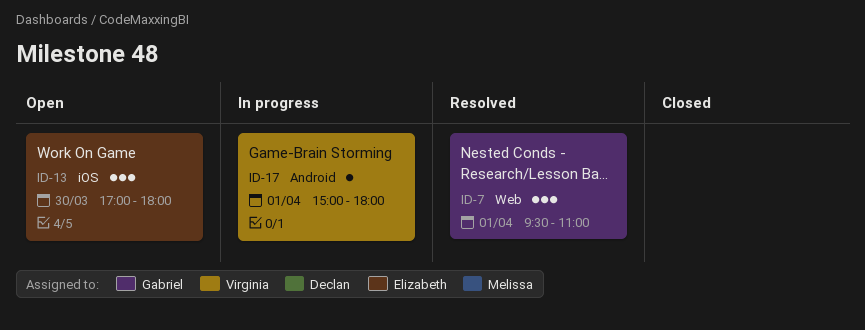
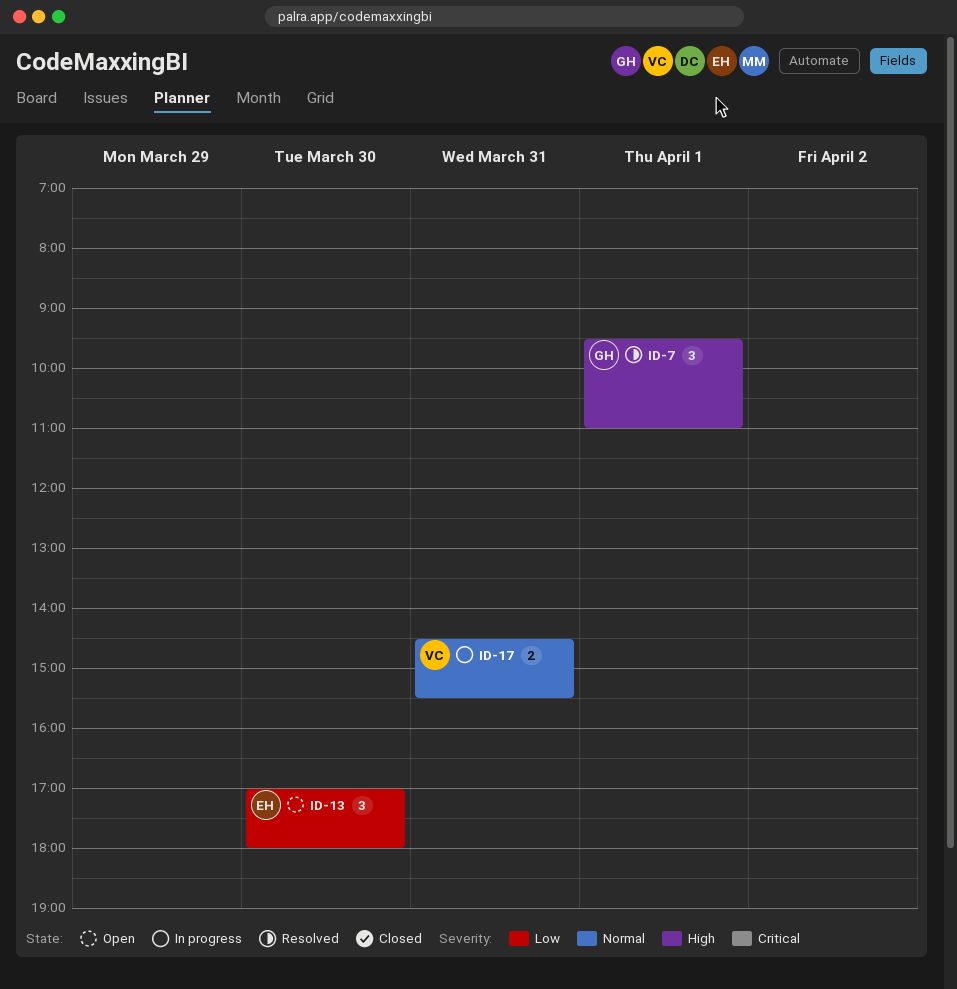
ID-17, estimate: 1 -> 2
ID-17, day: Apr 1 -> Mar 31
ID-17, begins: 15:00 -> 14:30
ID-17, ends: 18:00 -> 15:30

